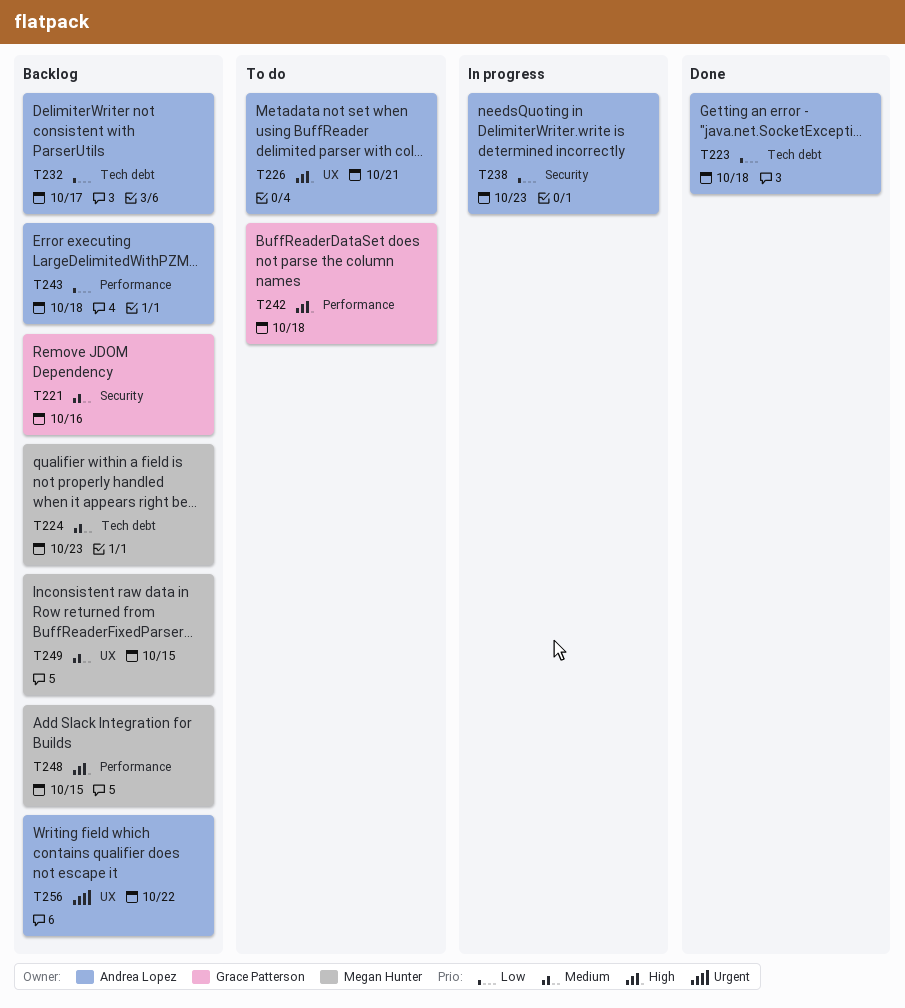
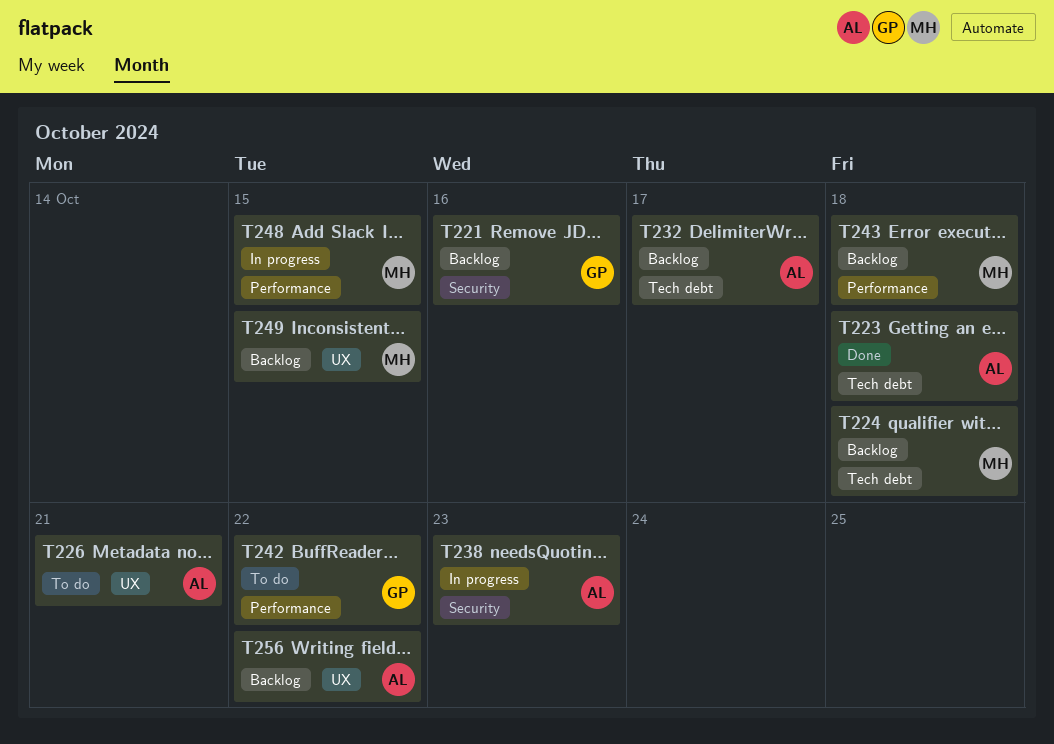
T224, due: Oct 23 -> Oct 18
T242, due: Oct 18 -> Oct 22
T243, owner: Andrea Lopez -> Megan Hunter
T248, status: Backlog -> In progress

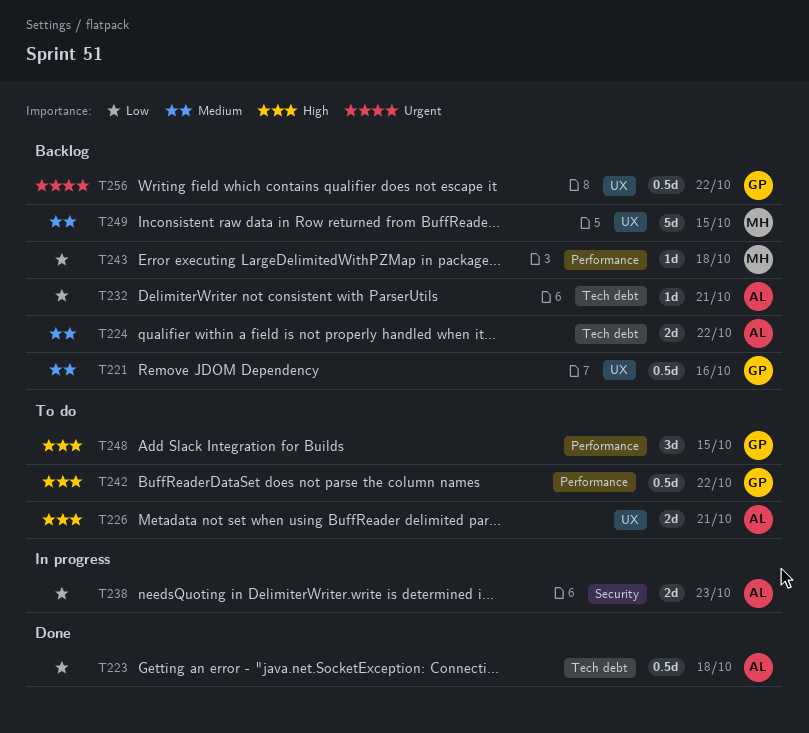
T221, label: Security -> UX
T224, owner: MH -> AL
T224, due: Oct 18 -> Oct 22
T232, due: Oct 17 -> Oct 21
T248, status: In progress -> To do
T248, owner: MH -> GP
T256, owner: AL -> GP

